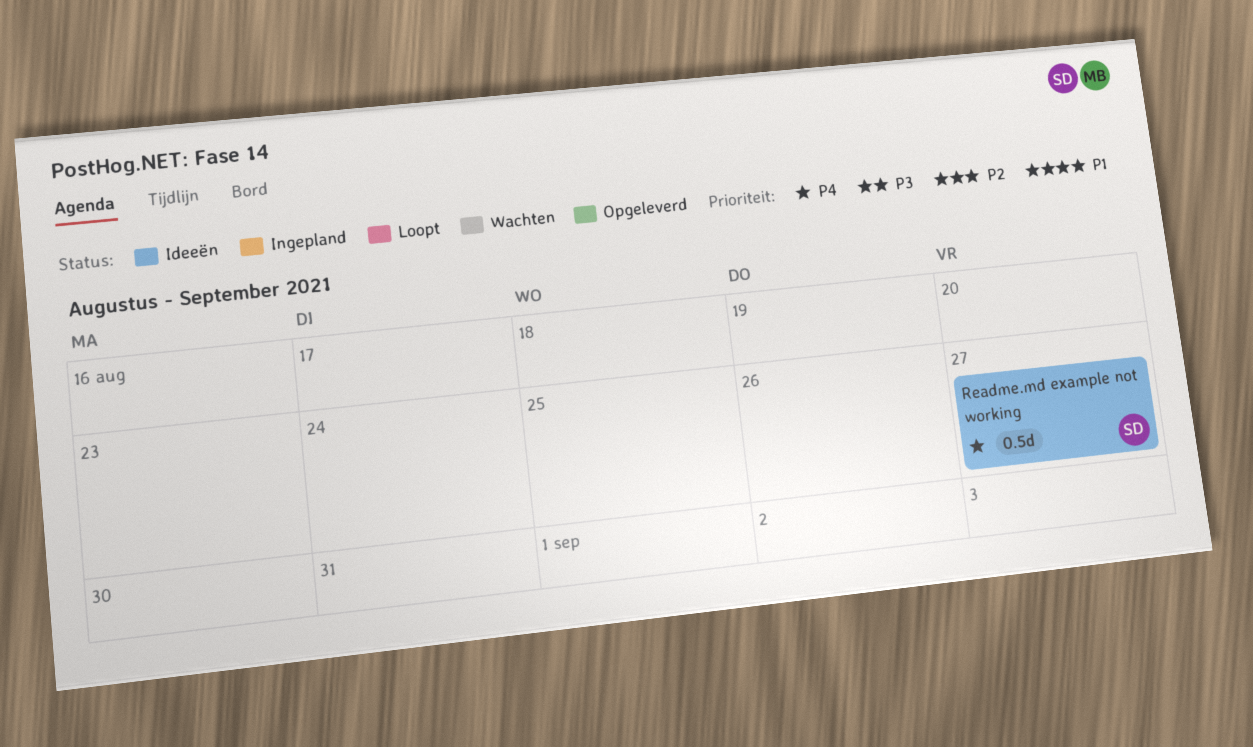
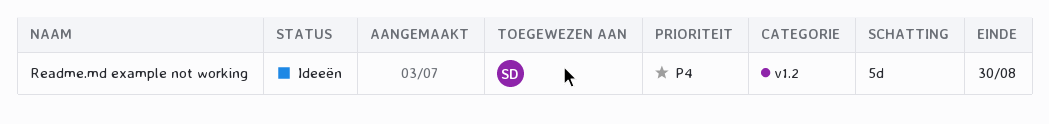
Readme.md example not working, estimate: 0.5d -> 5d
Readme.md example not working, due: Aug 27 -> Aug 30

